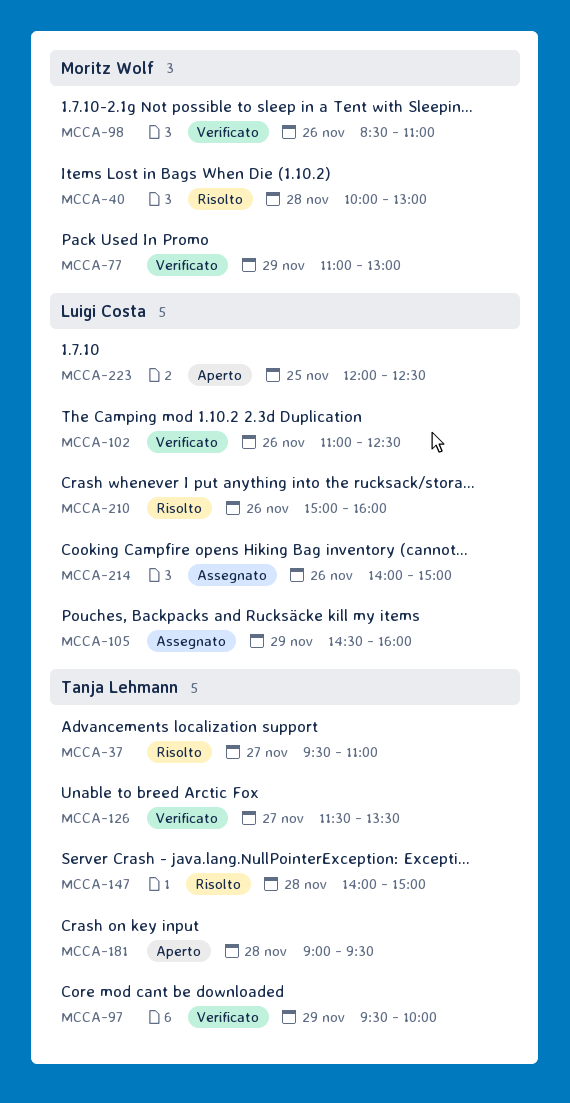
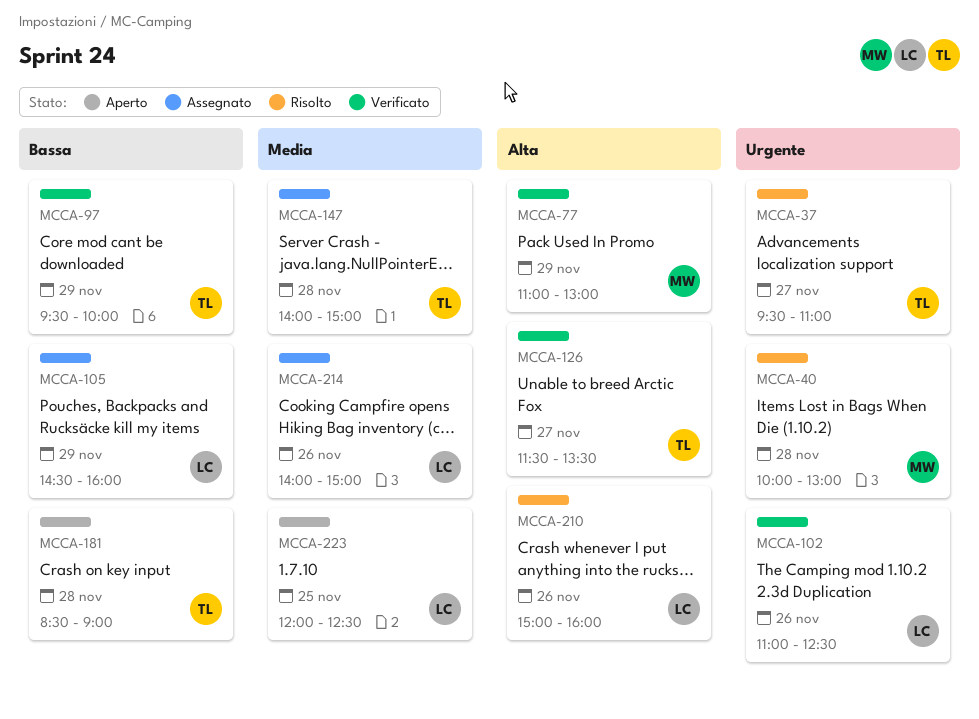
MCCA-98: present -> none
MCCA-147, status: Risolto -> Assegnato
MCCA-181, begins: 09:00 -> 08:30
MCCA-181, ends: 09:30 -> 09:00

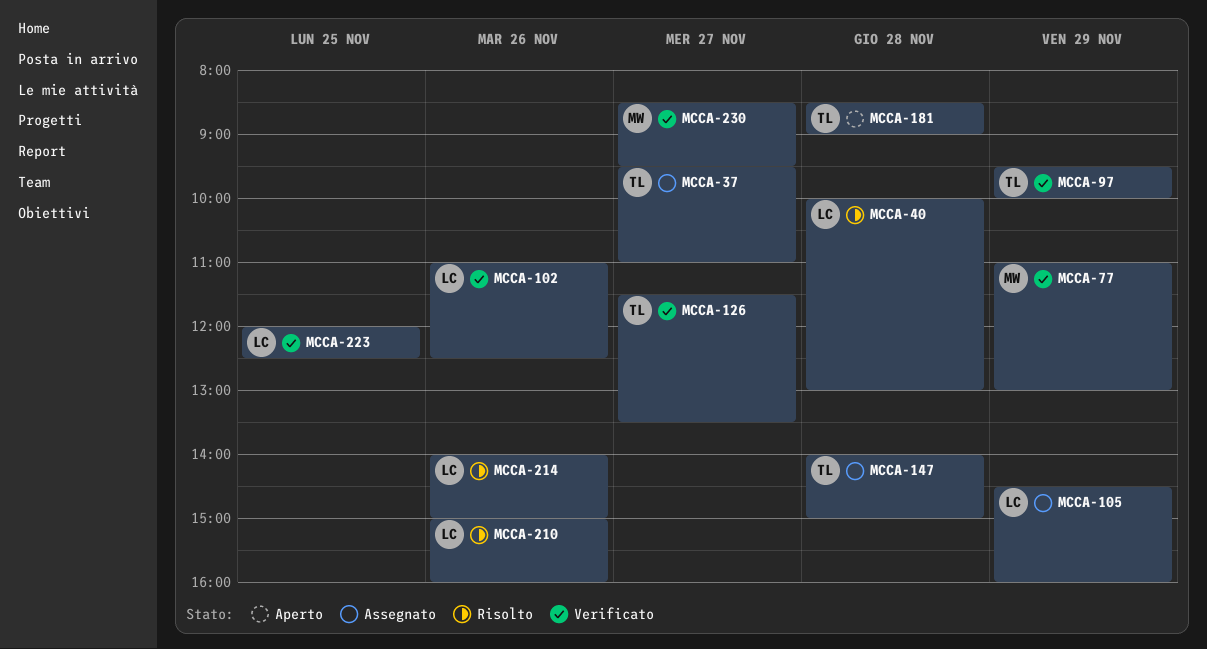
MCCA-37, status: Risolto -> Assegnato
MCCA-40, owner: MW -> LC
MCCA-214, status: Assegnato -> Risolto
MCCA-223, status: Aperto -> Verificato
MCCA-230: none -> present

